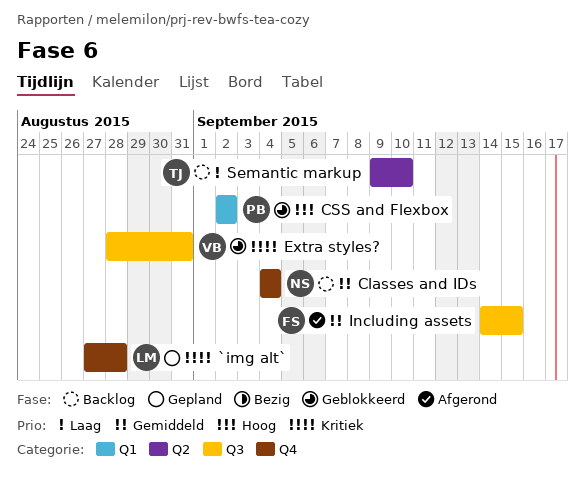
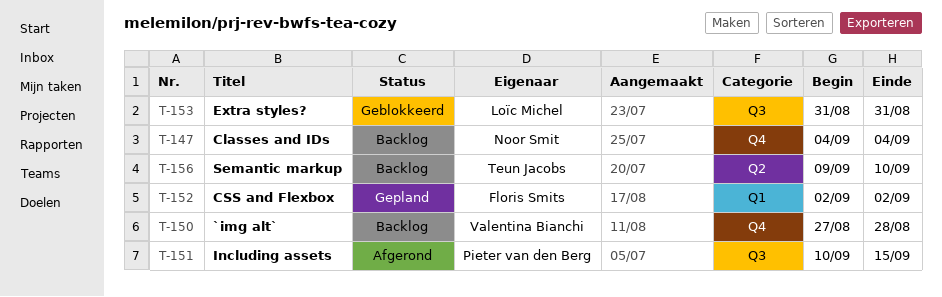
`img alt`, status: Gepland -> Backlog
`img alt`, owner: Loïc Michel -> Valentina Bianchi
CSS and Flexbox, status: Geblokkeerd -> Gepland
CSS and Flexbox, owner: Pieter van den Berg -> Floris Smits
Extra styles?, owner: Valentina Bianchi -> Loïc Michel
Extra styles?, start: Aug 28 -> Aug 31
Including assets, owner: Floris Smits -> Pieter van den Berg
Including assets, start: Sep 14 -> Sep 10

